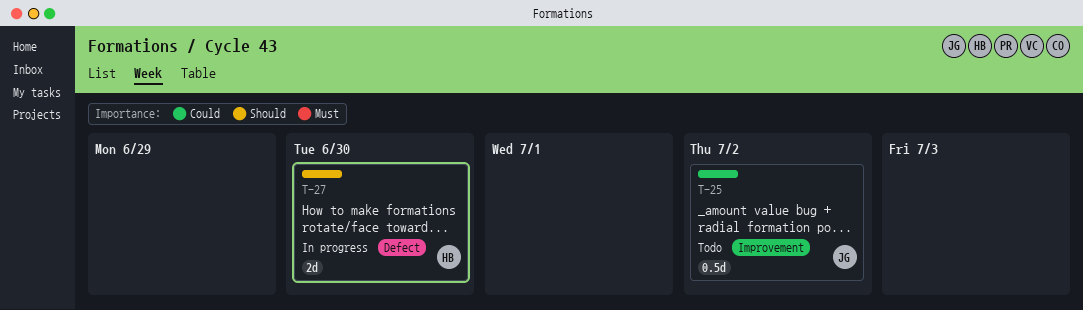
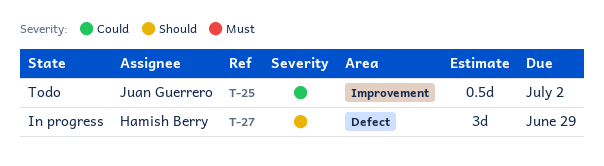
T-27, estimate: 2d -> 3d
T-27, due: Jun 30 -> Jun 29

